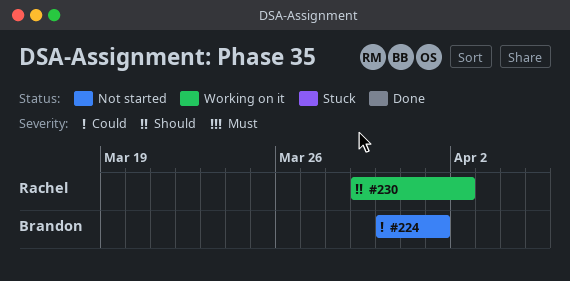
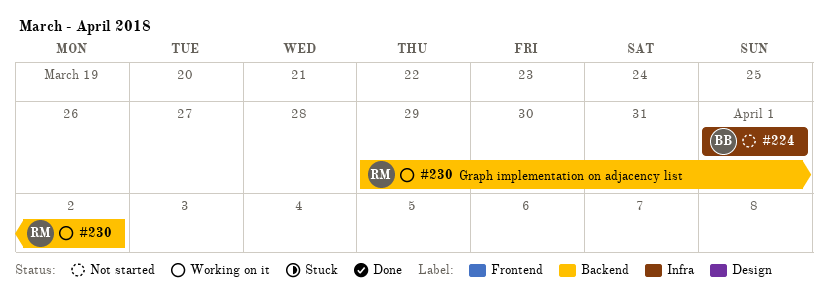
#224, start: Mar 30 -> Apr 1

